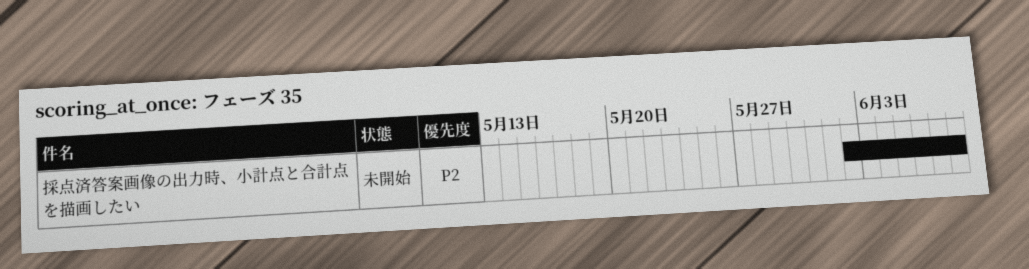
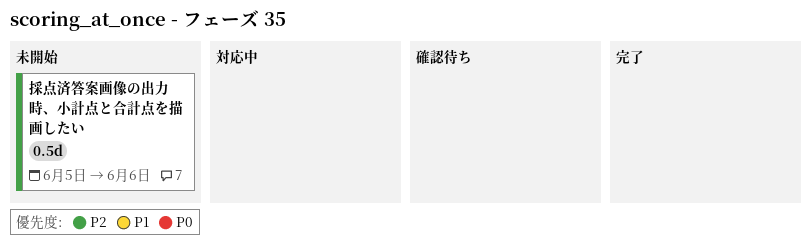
採点済答案画像の出力時、小計点と合計点を描画したい, start: Jun 2 -> Jun 5
採点済答案画像の出力時、小計点と合計点を描画したい, due: Jun 8 -> Jun 6

